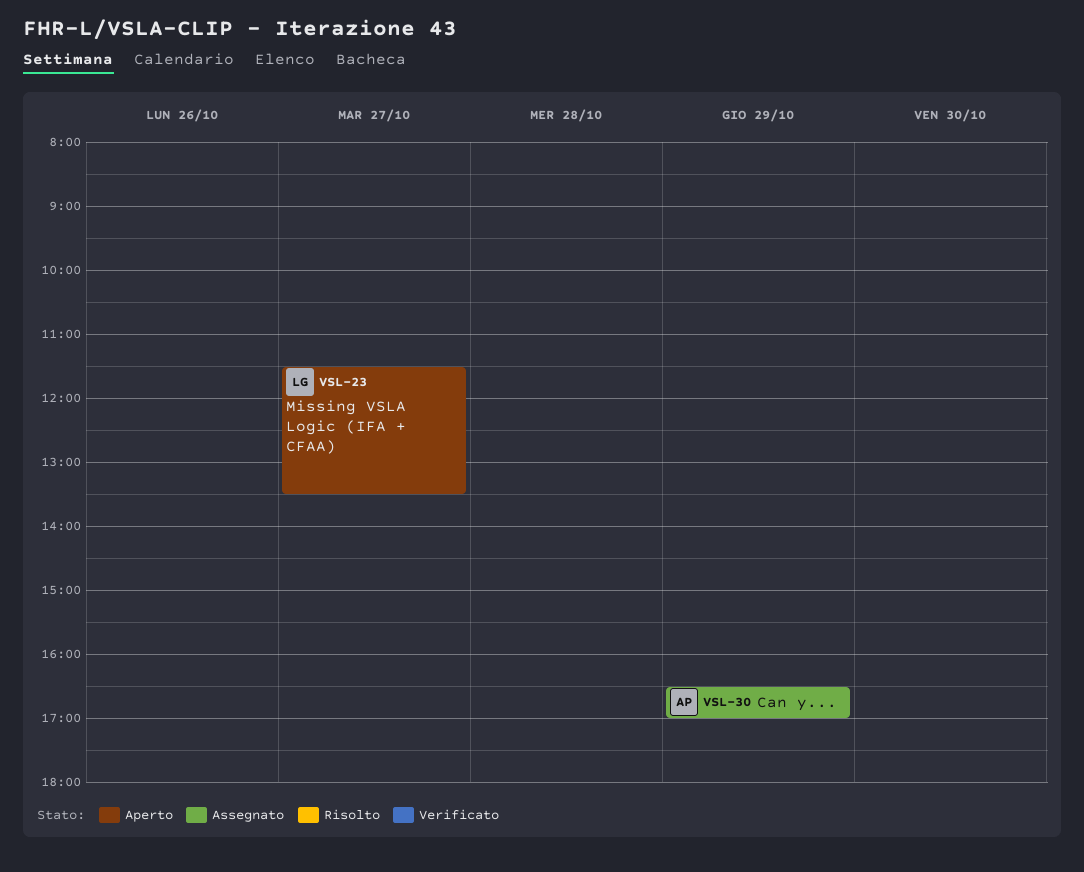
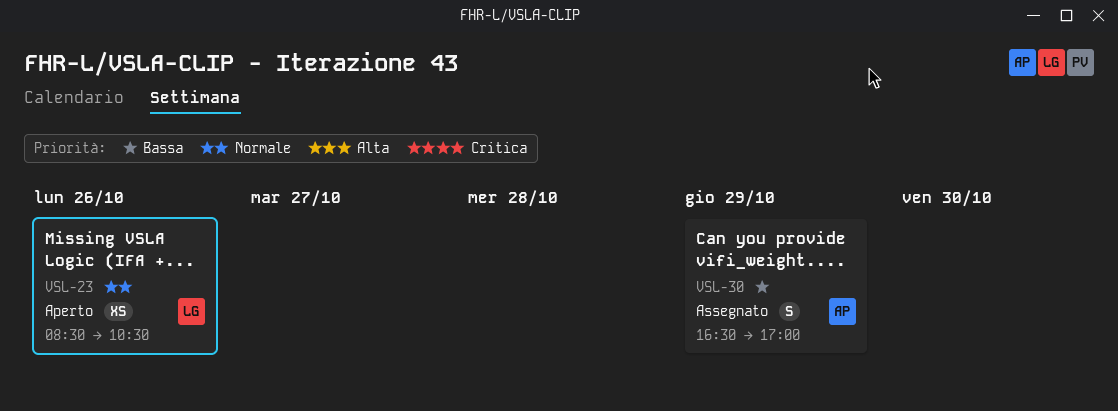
VSL-23, day: Oct 27 -> Oct 26
VSL-23, begins: 11:30 -> 08:30
VSL-23, ends: 13:30 -> 10:30

